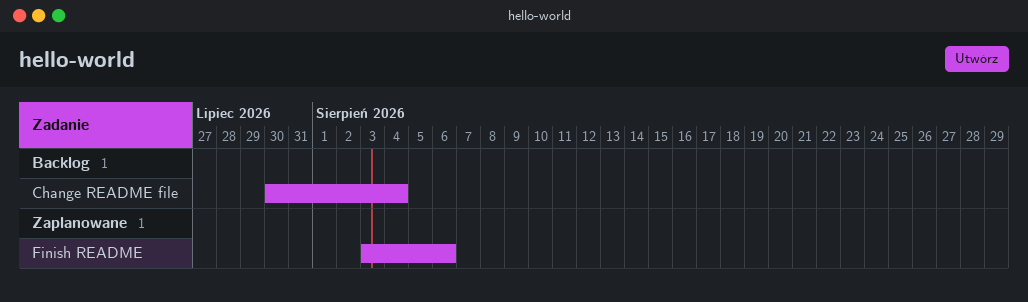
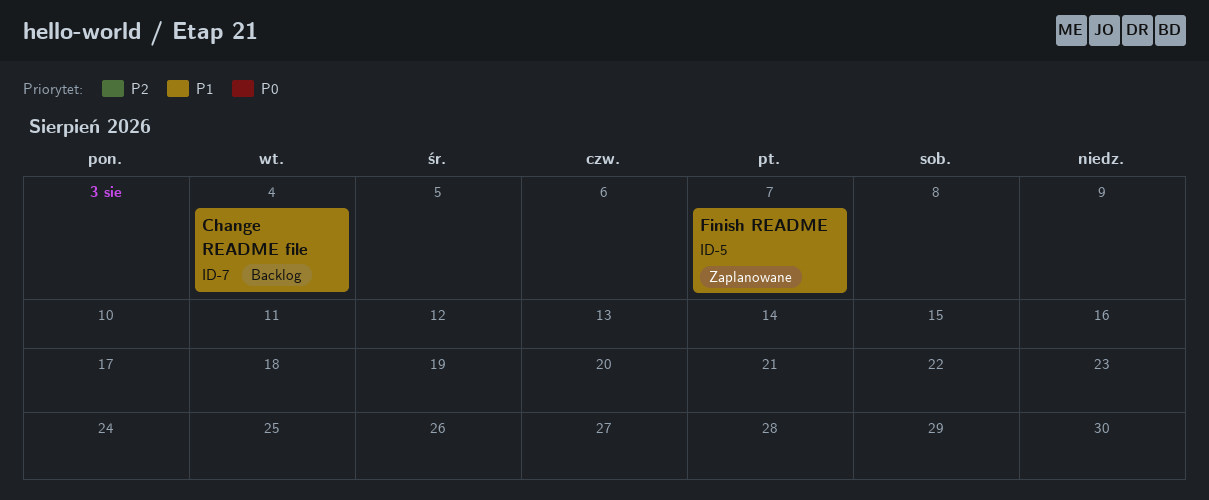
Finish README, due: Aug 6 -> Aug 7

